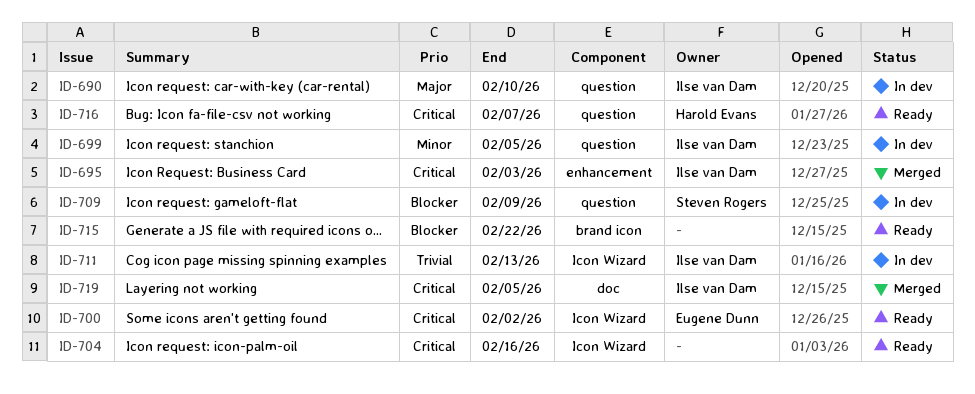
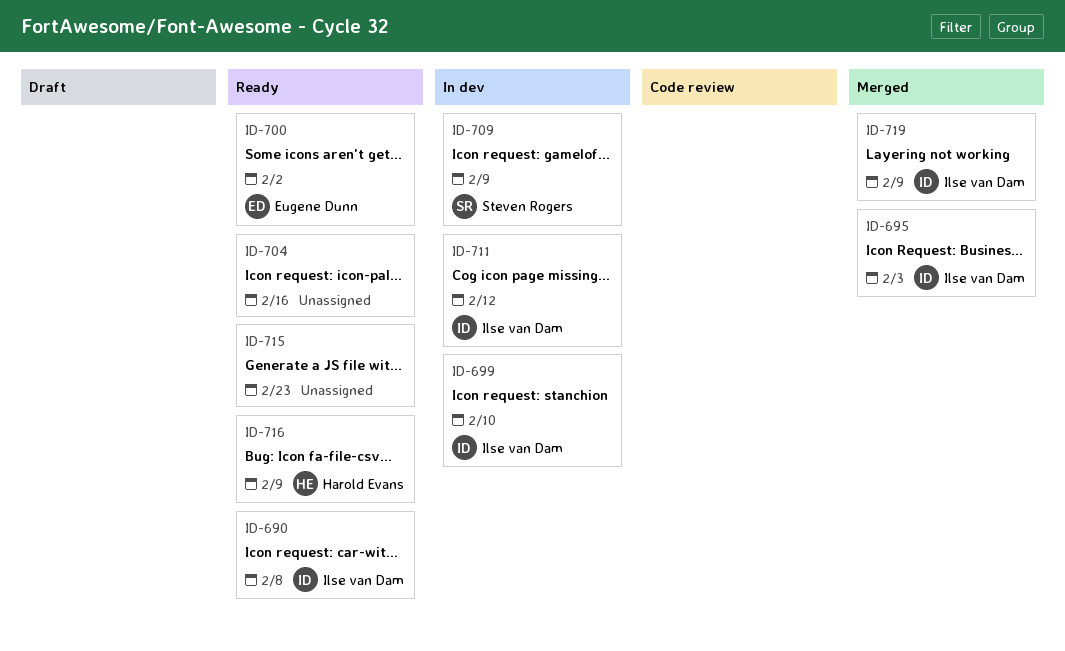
ID-690, status: In dev -> Ready
ID-690, due: Feb 10 -> Feb 8
ID-699, due: Feb 5 -> Feb 10
ID-711, due: Feb 13 -> Feb 12
ID-715, due: Feb 22 -> Feb 23
ID-716, due: Feb 7 -> Feb 9
ID-719, due: Feb 5 -> Feb 9

